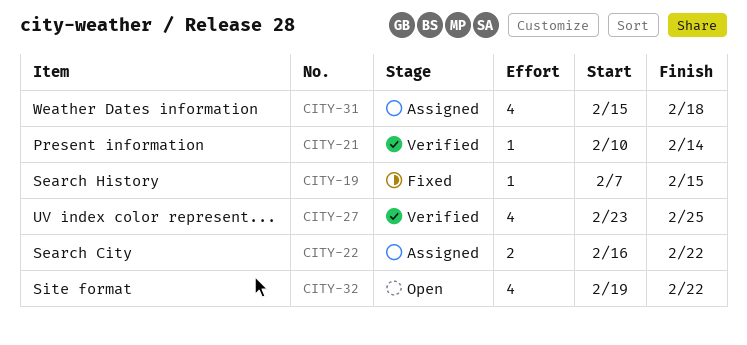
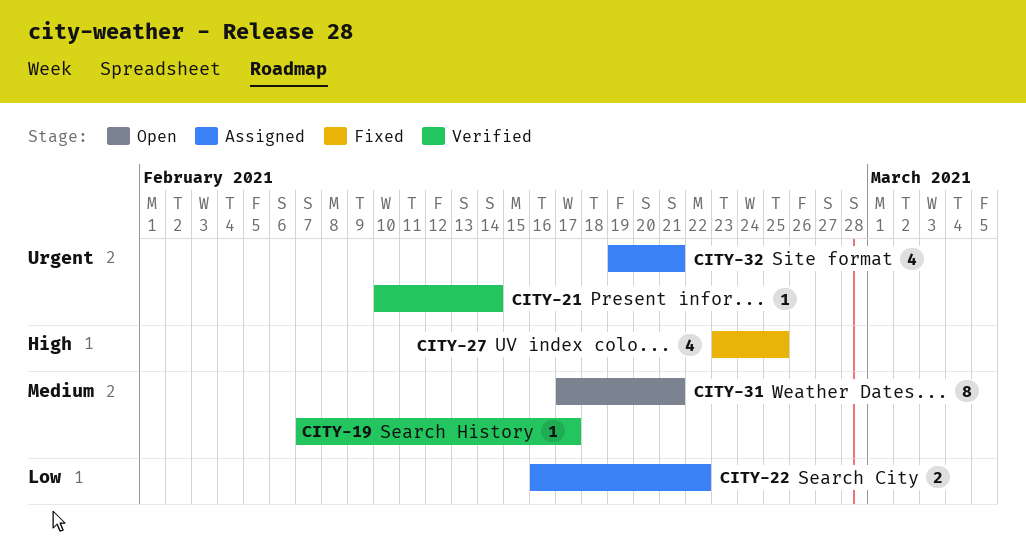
CITY-19, status: Fixed -> Verified
CITY-19, due: Feb 15 -> Feb 17
CITY-27, status: Verified -> Fixed
CITY-31, status: Assigned -> Open
CITY-31, estimate: 4 -> 8
CITY-31, start: Feb 15 -> Feb 17
CITY-31, due: Feb 18 -> Feb 21
CITY-32, status: Open -> Assigned
CITY-32, due: Feb 22 -> Feb 21

